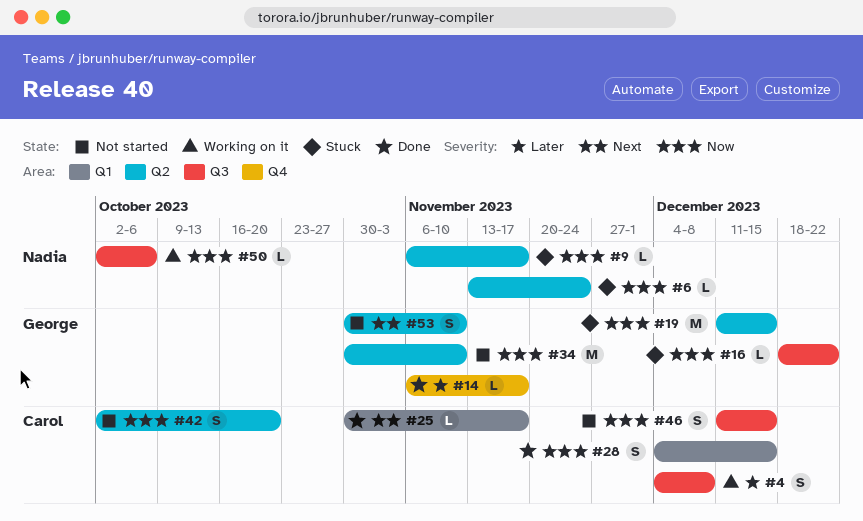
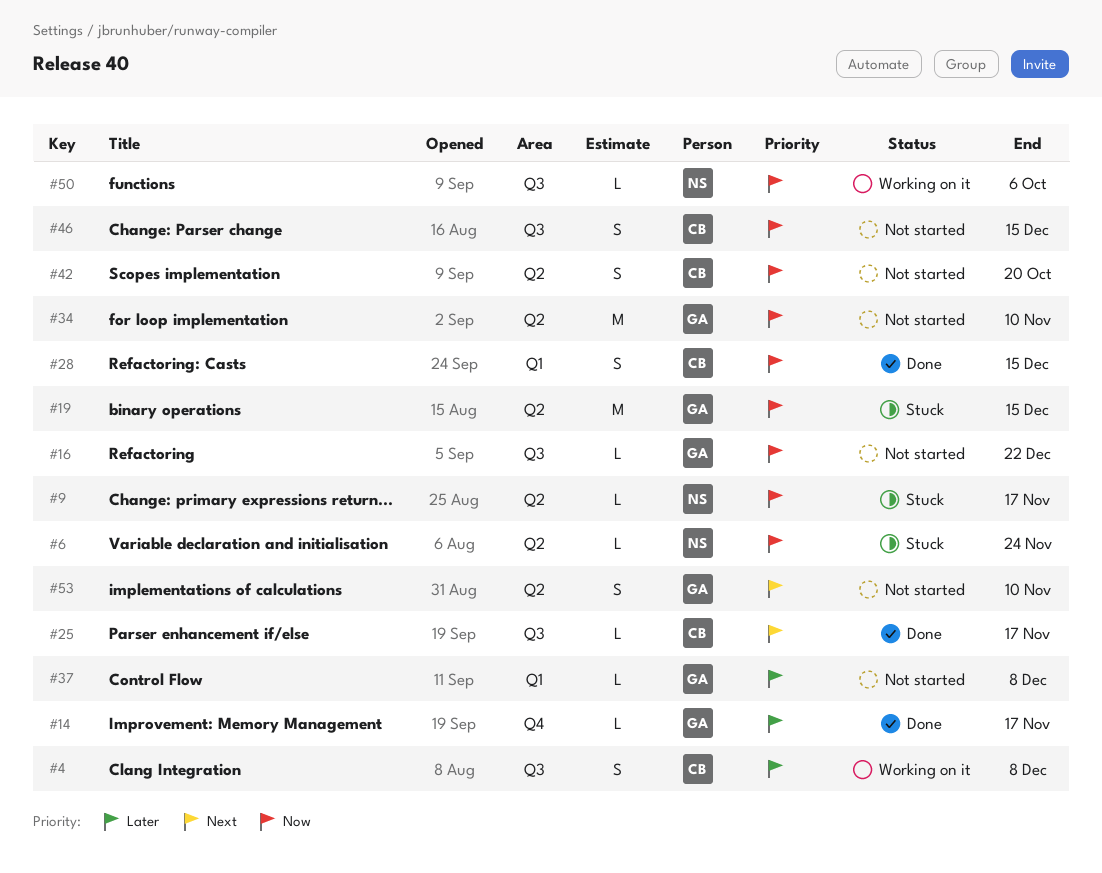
#16, status: Stuck -> Not started
#25, label: Q1 -> Q3
#37: none -> present

